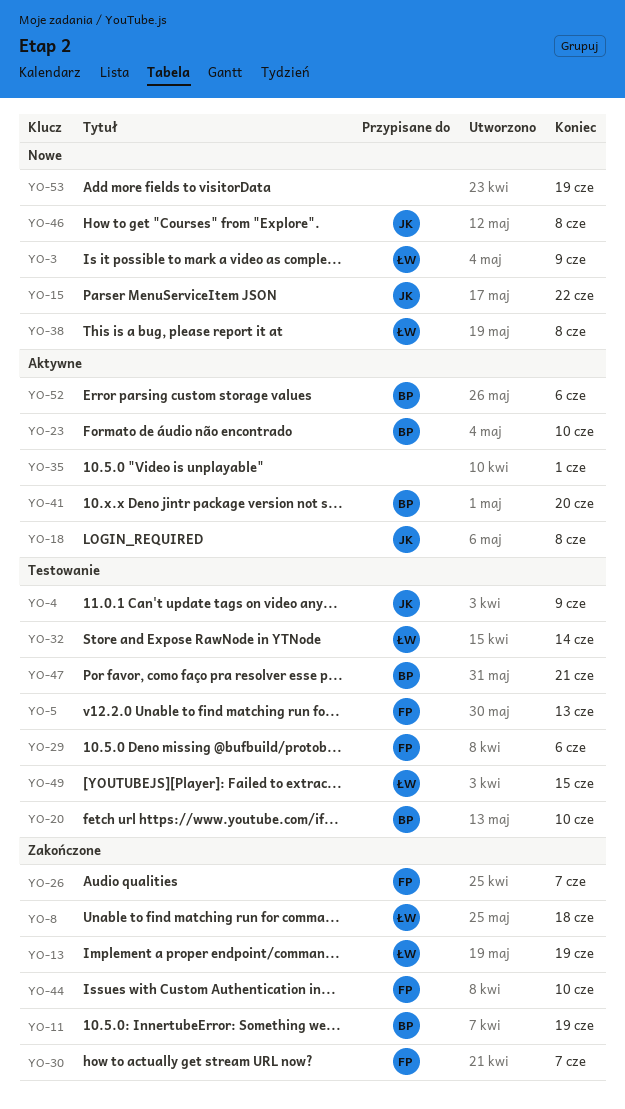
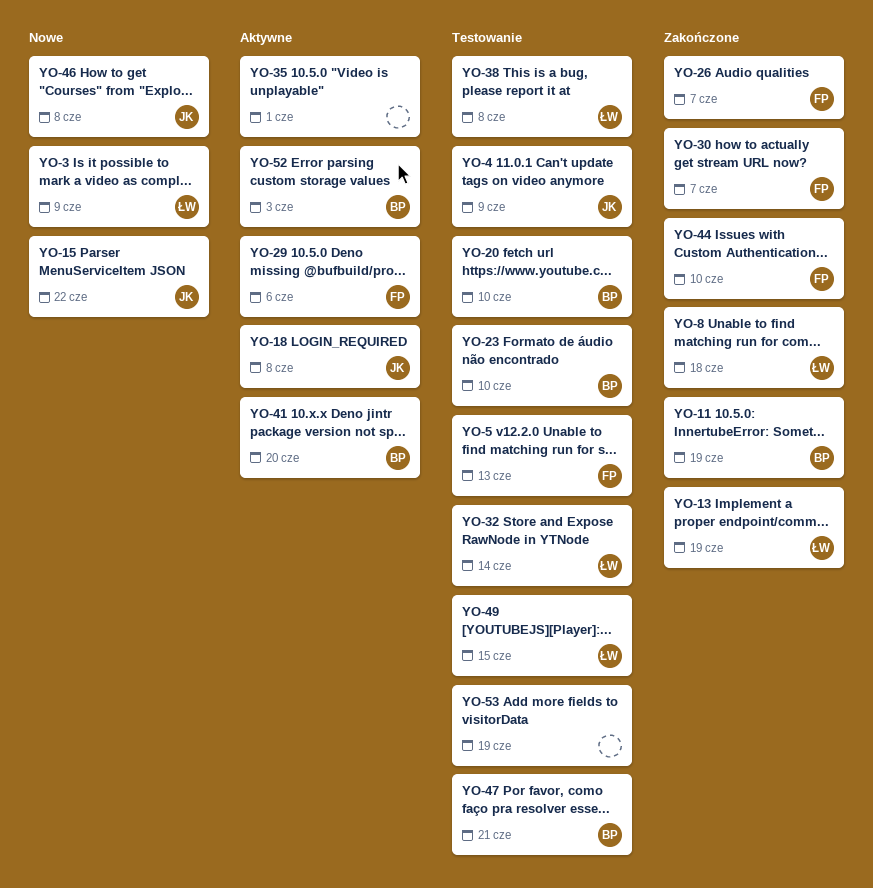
YO-23, status: Aktywne -> Testowanie
YO-29, status: Testowanie -> Aktywne
YO-38, status: Nowe -> Testowanie
YO-52, due: Jun 6 -> Jun 3
YO-53, status: Nowe -> Testowanie

